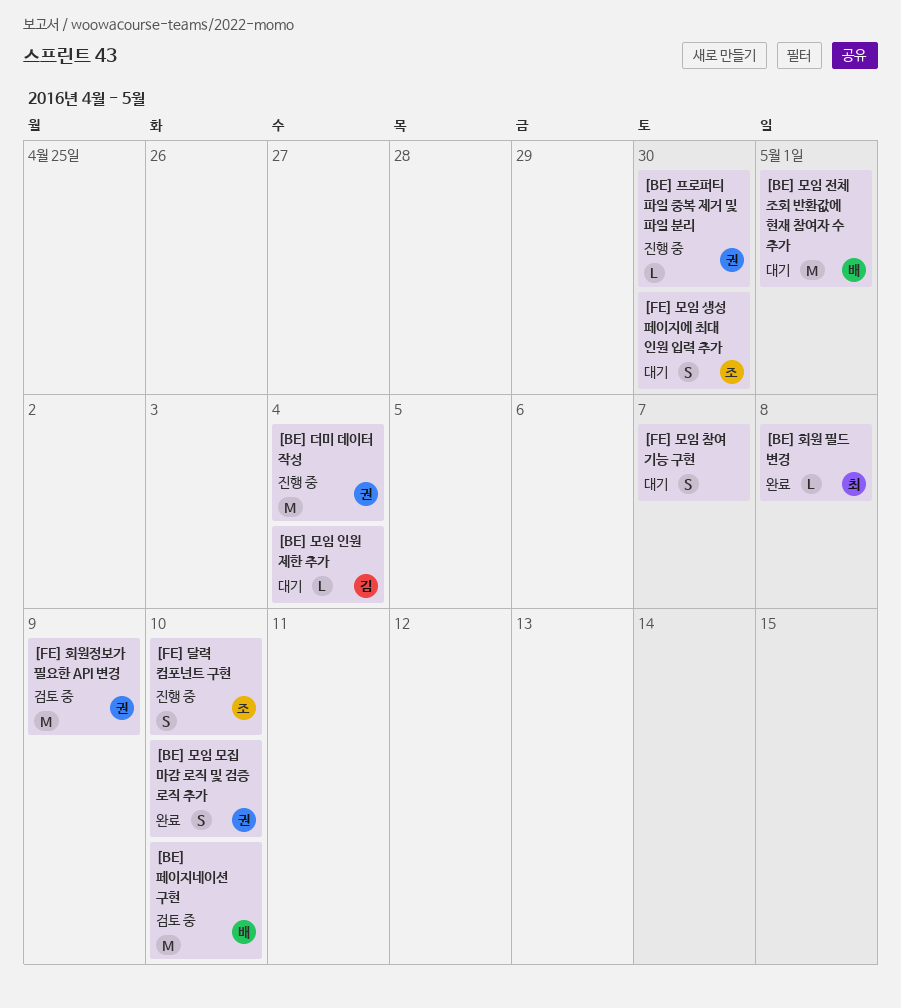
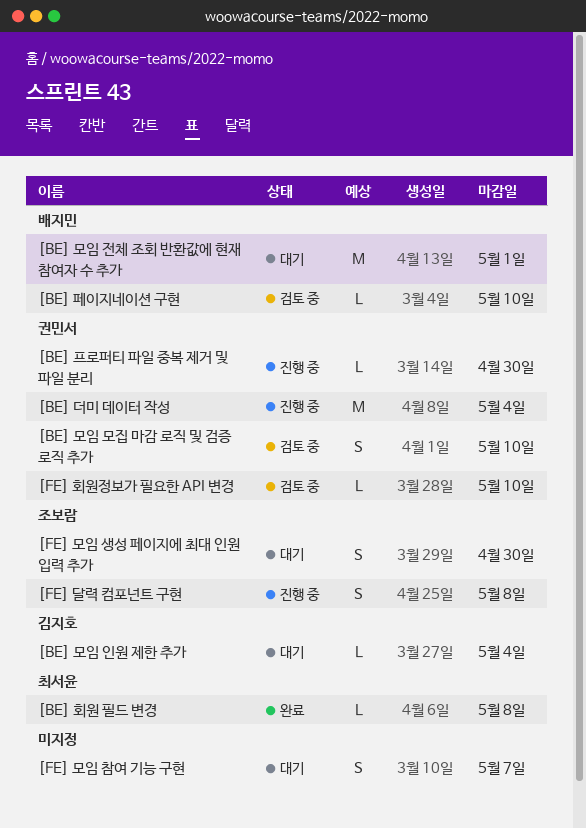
[BE] 모임 모집 마감 로직 및 검증 로직 추가, status: 완료 -> 검토 중
[BE] 페이지네이션 구현, estimate: M -> L
[FE] 달력 컴포넌트 구현, due: May 10 -> May 8
[FE] 회원정보가 필요한 API 변경, estimate: M -> L
[FE] 회원정보가 필요한 API 변경, due: May 9 -> May 10

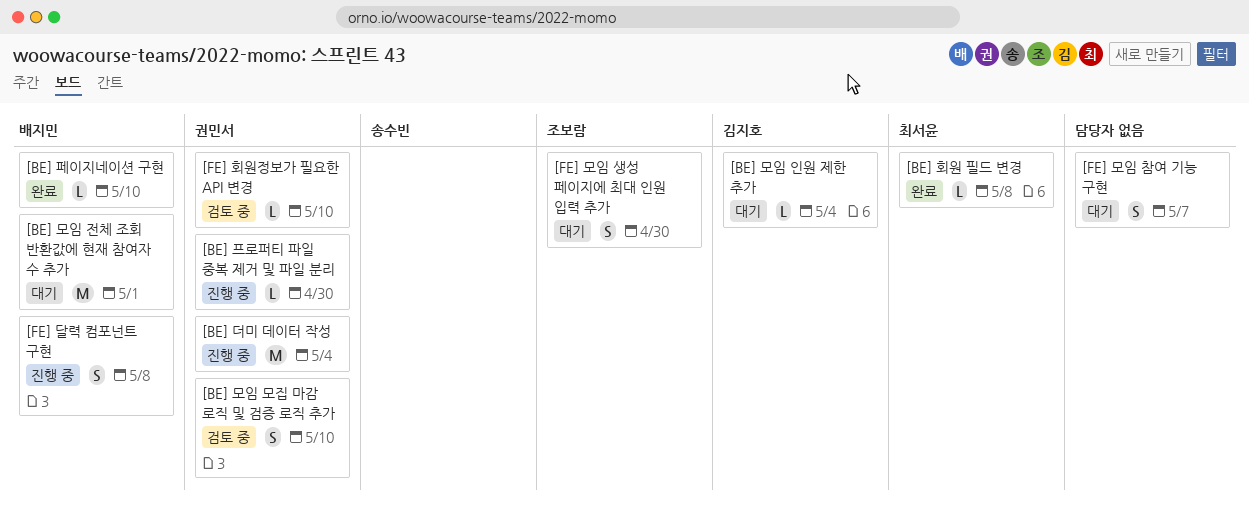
[BE] 페이지네이션 구현, status: 검토 중 -> 완료
[FE] 달력 컴포넌트 구현, owner: 조보람 -> 배지민

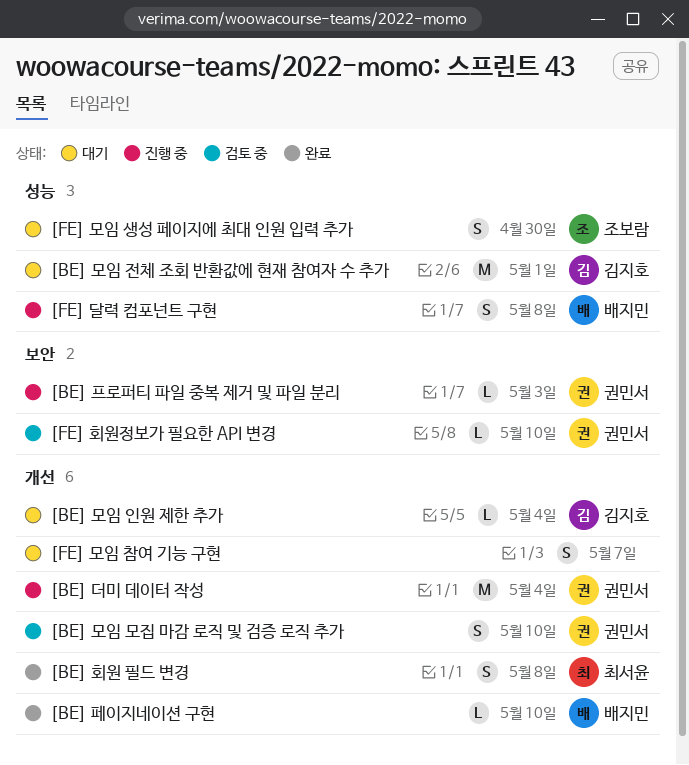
[BE] 모임 전체 조회 반환값에 현재 참여자 수 추가, owner: 배지민 -> 김지호
[BE] 프로퍼티 파일 중복 제거 및 파일 분리, due: Apr 30 -> May 3
[BE] 회원 필드 변경, estimate: L -> S

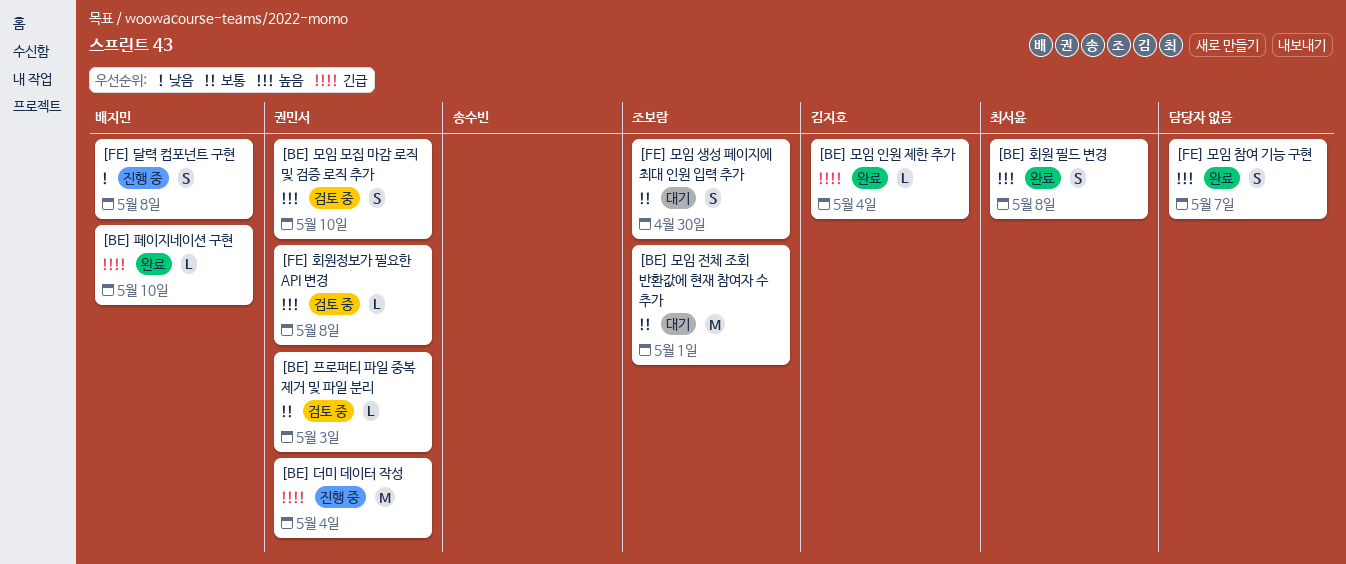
[BE] 모임 인원 제한 추가, status: 대기 -> 완료
[BE] 모임 전체 조회 반환값에 현재 참여자 수 추가, owner: 김지호 -> 조보람
[BE] 프로퍼티 파일 중복 제거 및 파일 분리, status: 진행 중 -> 검토 중
[FE] 모임 참여 기능 구현, status: 대기 -> 완료
[FE] 회원정보가 필요한 API 변경, due: May 10 -> May 8

